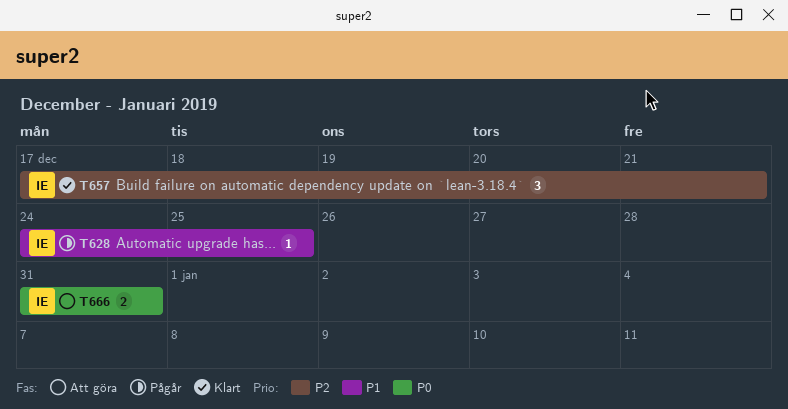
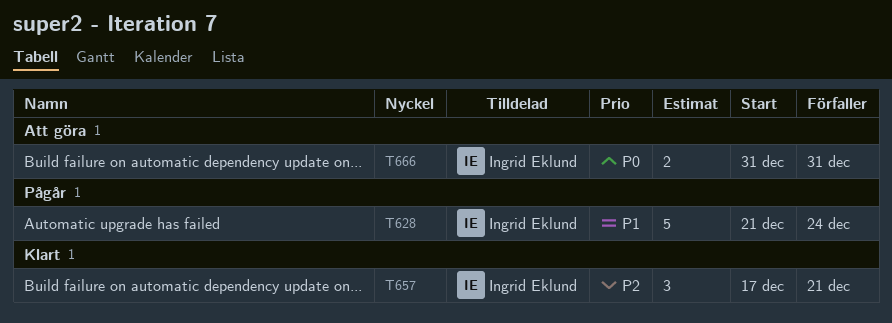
T628, estimate: 1 -> 5
T628, start: Dec 24 -> Dec 21
T628, due: Dec 25 -> Dec 24

